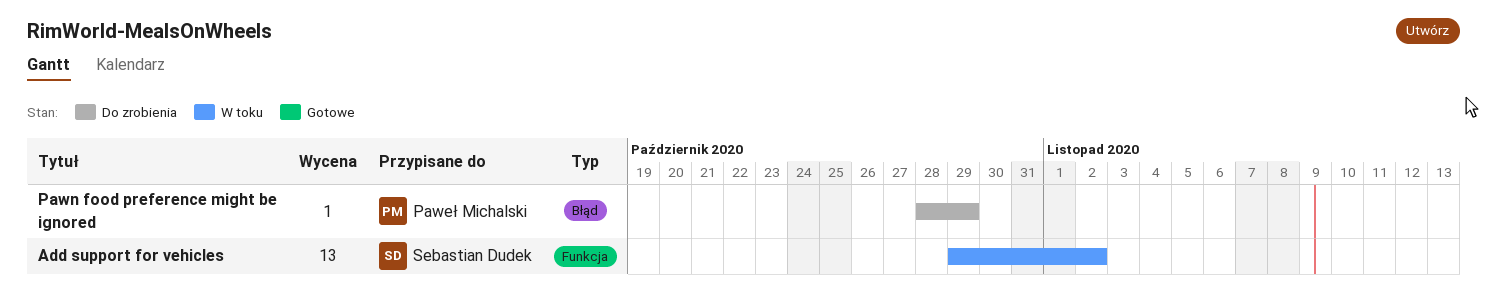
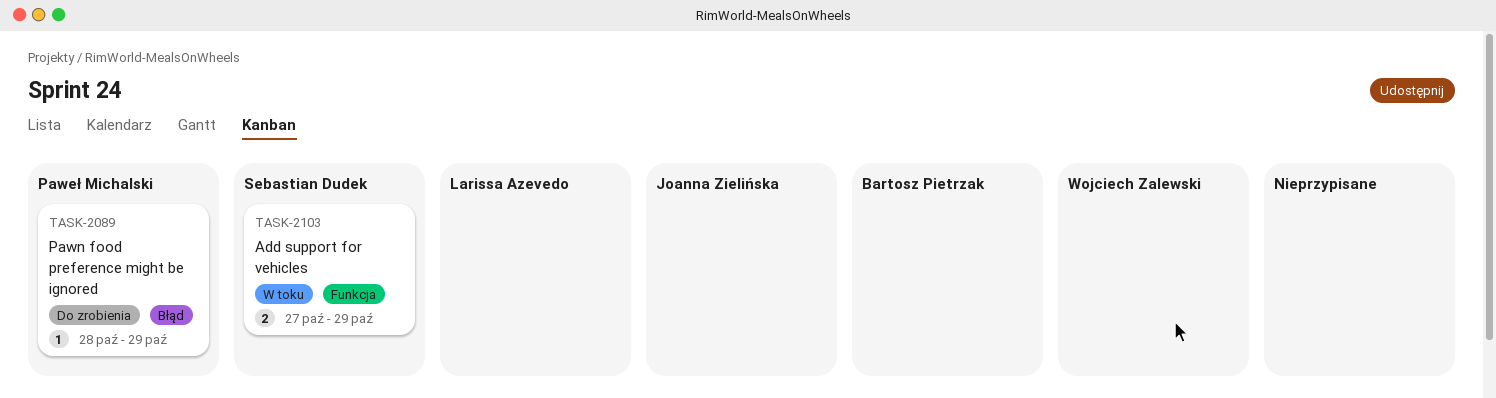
Add support for vehicles, estimate: 13 -> 2
Add support for vehicles, start: Oct 29 -> Oct 27
Add support for vehicles, due: Nov 2 -> Oct 29

